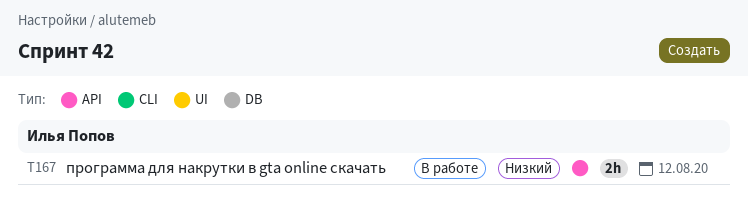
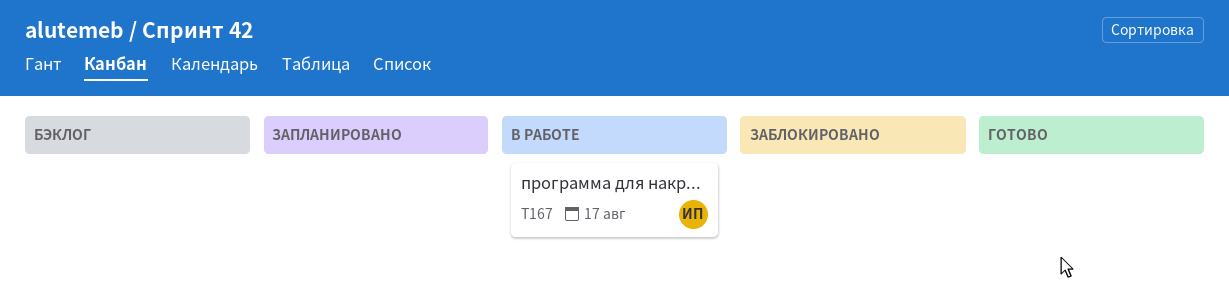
T167, due: Aug 12 -> Aug 17

